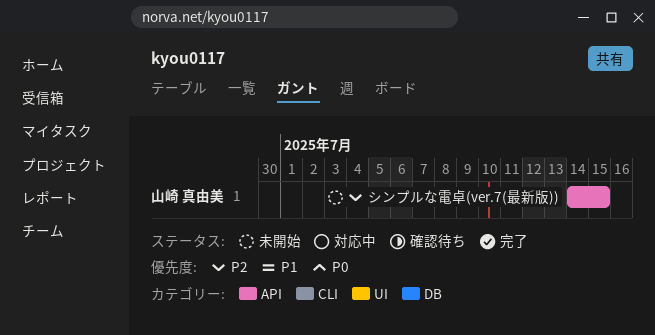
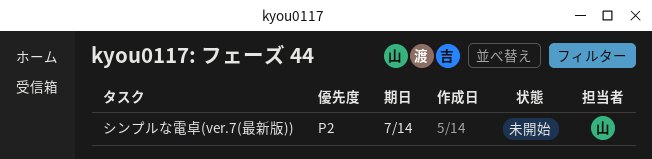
シンプルな電卓(ver.7(最新版)), due: Jul 15 -> Jul 14

